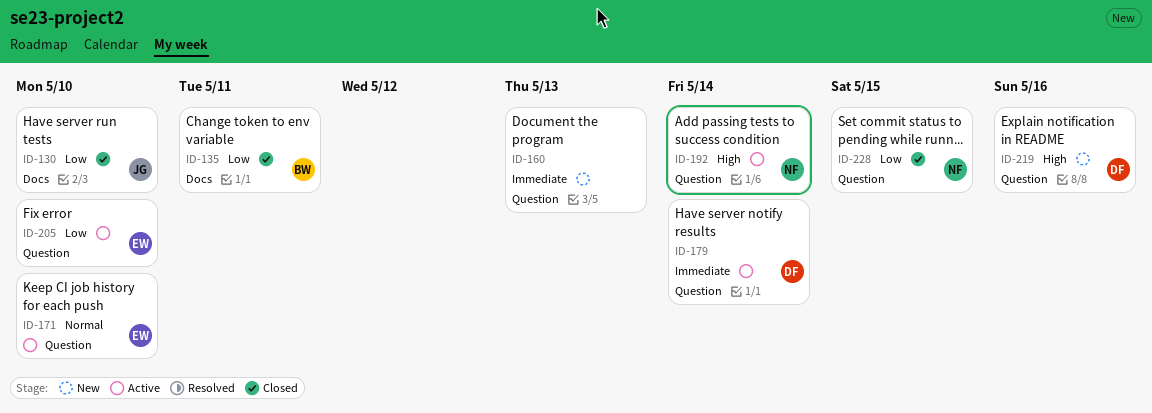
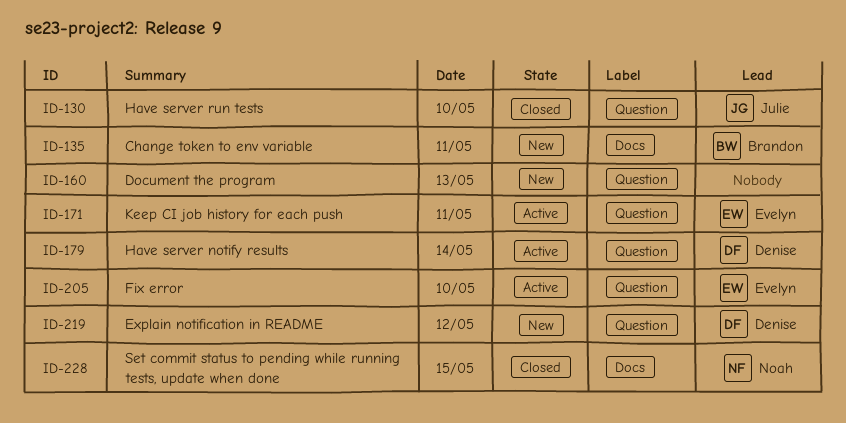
ID-130, label: Docs -> Question
ID-135, status: Closed -> New
ID-171, day: May 10 -> May 11
ID-192: present -> none
ID-219, day: May 16 -> May 12
ID-228, label: Question -> Docs

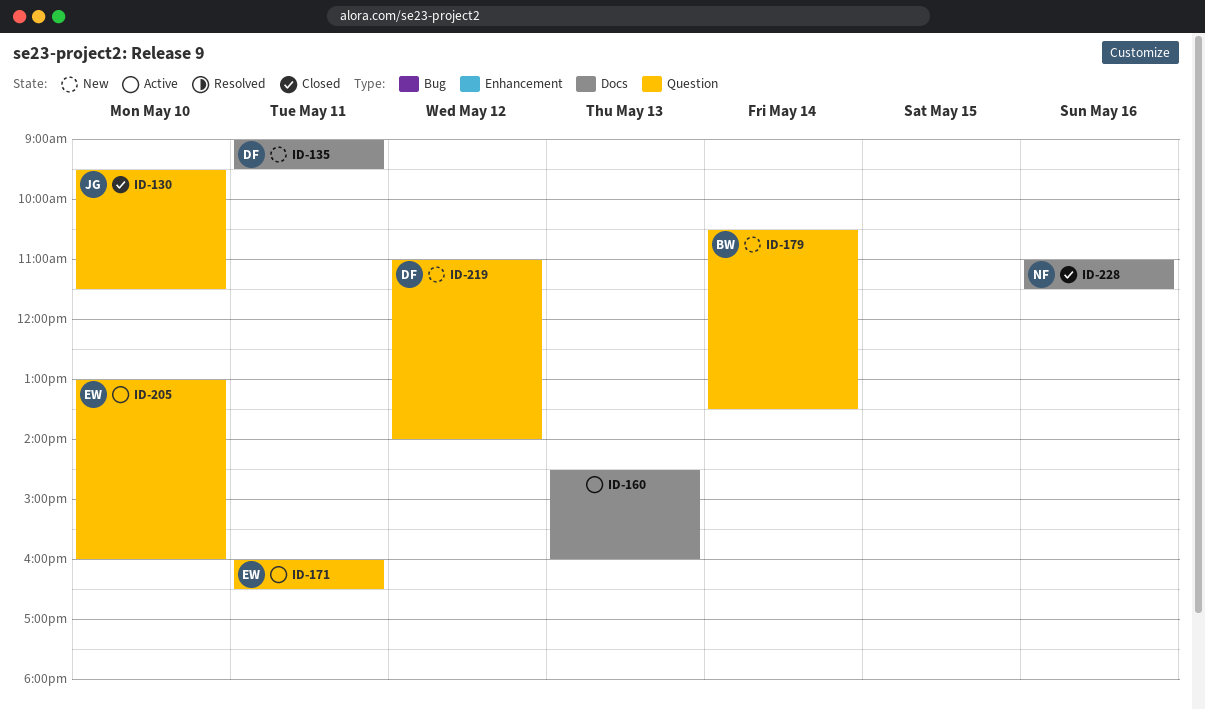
ID-135, owner: Brandon -> Denise
ID-160, status: New -> Active
ID-160, label: Question -> Docs
ID-179, status: Active -> New
ID-179, owner: Denise -> Brandon
ID-228, day: May 15 -> May 16

